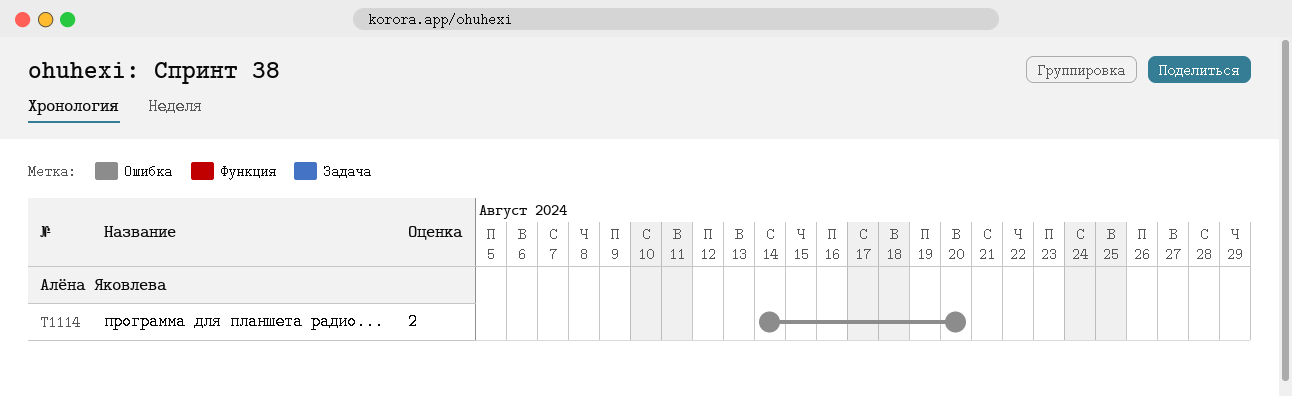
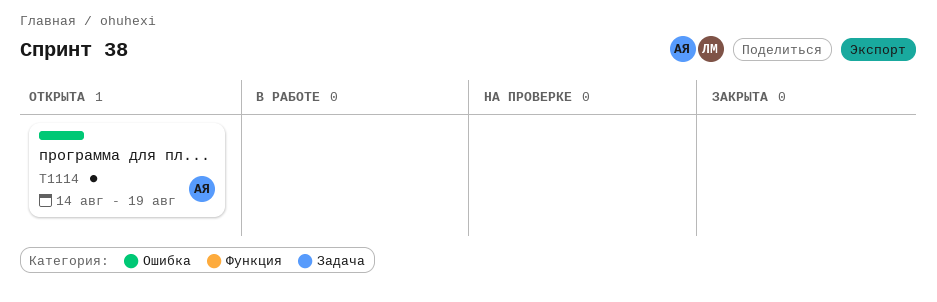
T1114, estimate: 2 -> 1
T1114, due: Aug 20 -> Aug 19

